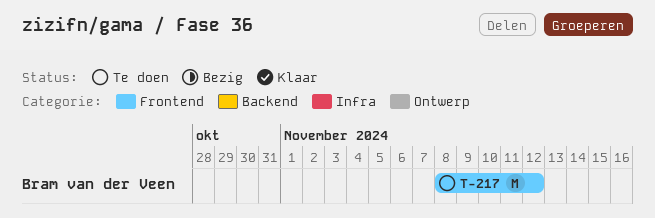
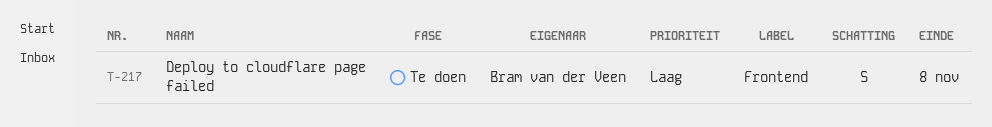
T-217, estimate: M -> S
T-217, due: Nov 12 -> Nov 8

